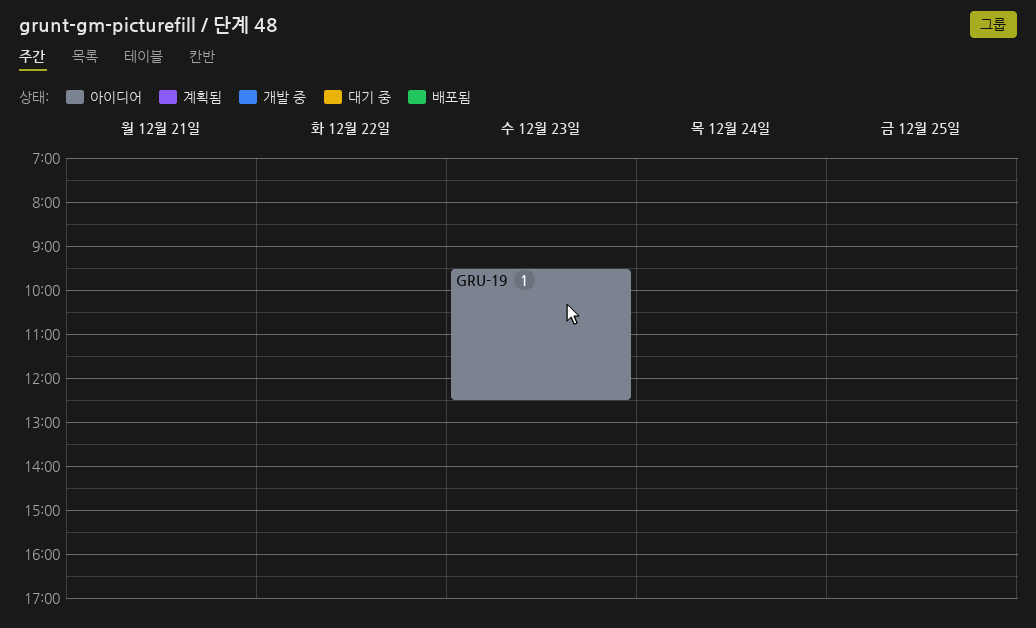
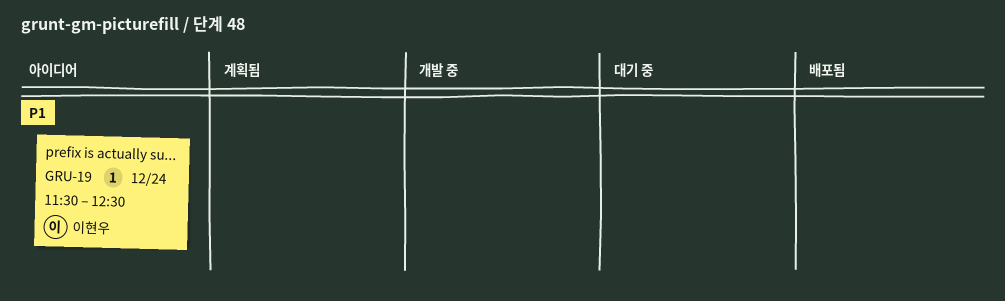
GRU-19, day: Dec 23 -> Dec 24
GRU-19, begins: 09:30 -> 11:30

